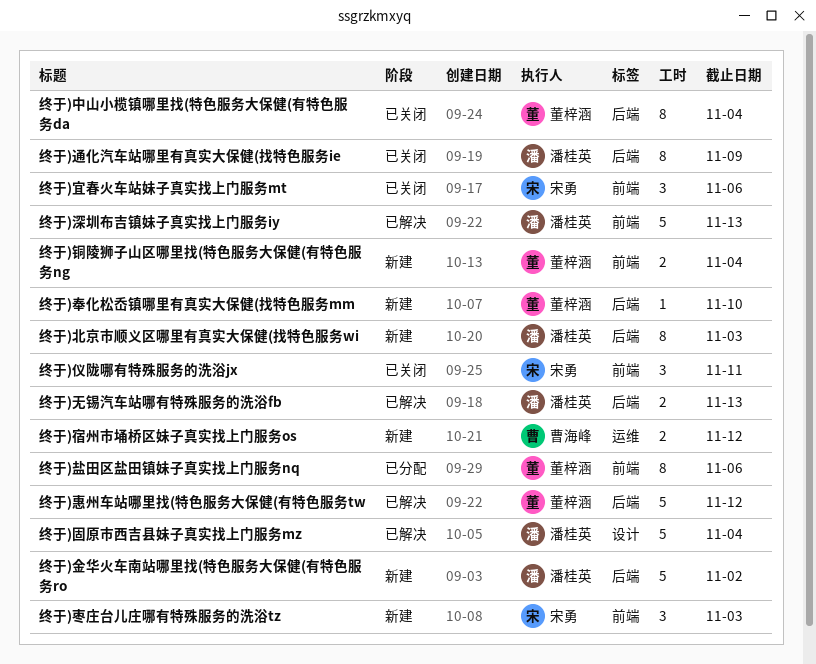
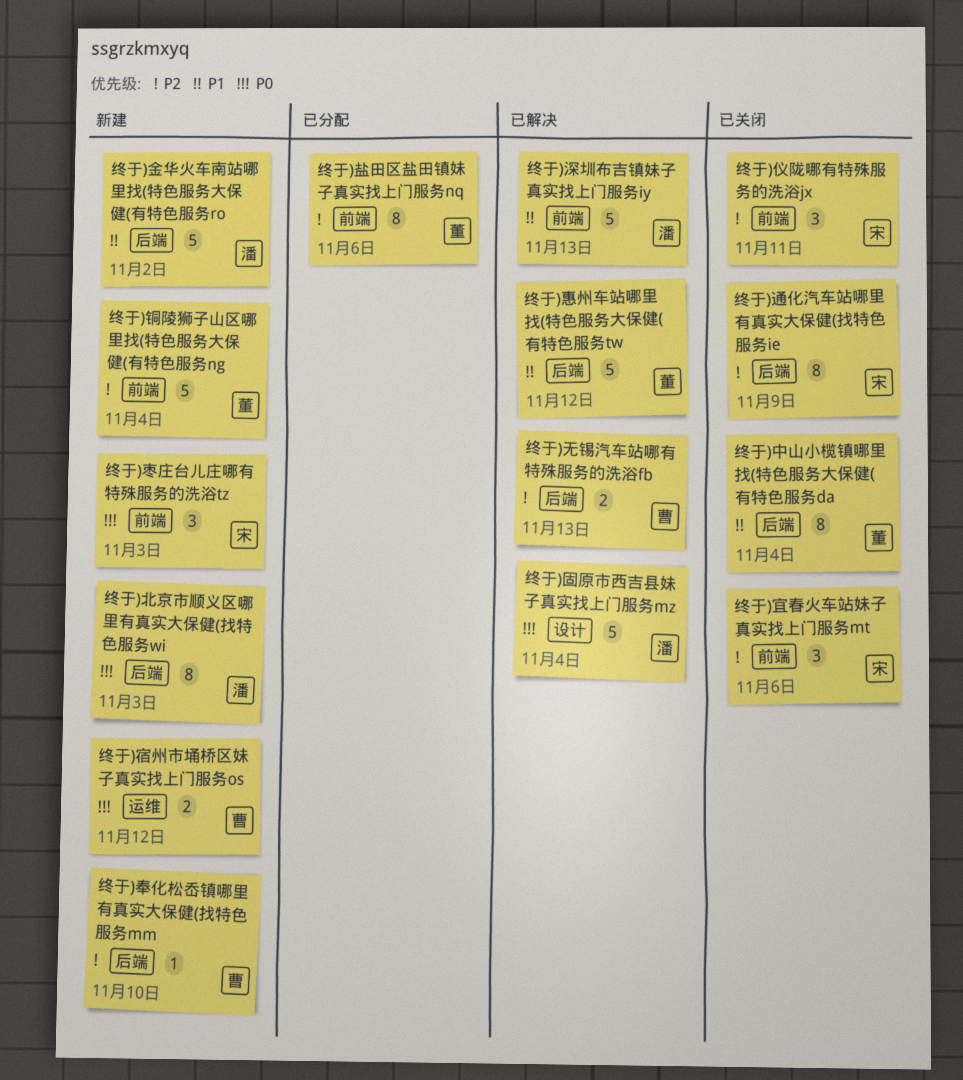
终于)奉化松岙镇哪里有真实大保健(找特色服务mm, owner: 董梓涵 -> 曹海峰
终于)无锡汽车站哪有特殊服务的洗浴fb, owner: 潘桂英 -> 曹海峰
终于)通化汽车站哪里有真实大保健(找特色服务ie, owner: 潘桂英 -> 宋勇
终于)铜陵狮子山区哪里找(特色服务大保健(有特色服务ng, estimate: 2 -> 5

